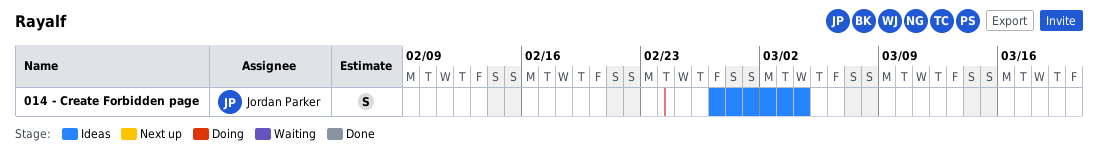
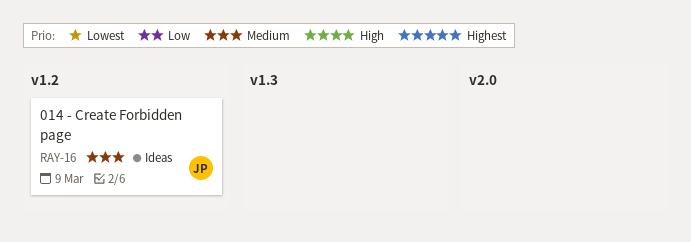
014 - Create Forbidden page, due: Mar 4 -> Mar 9

